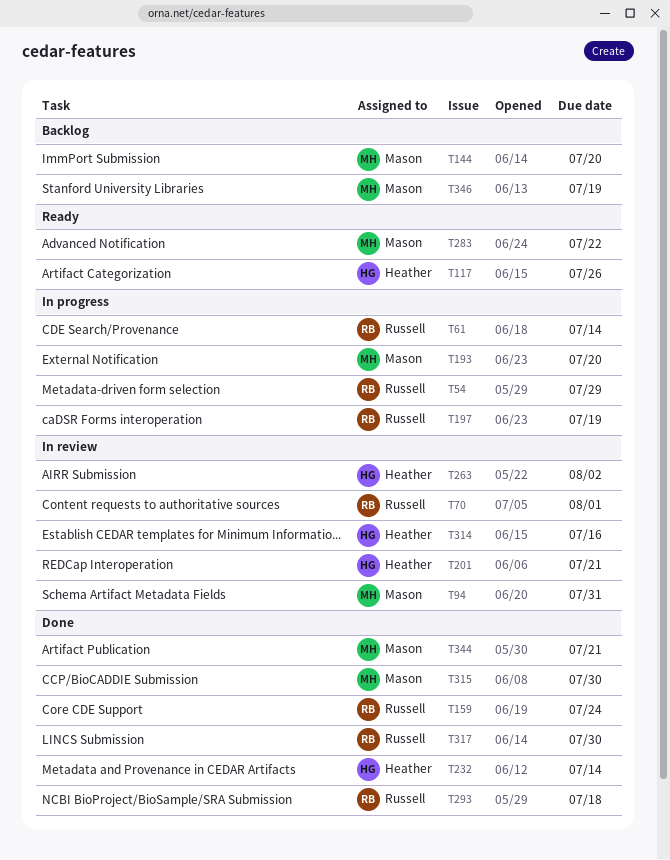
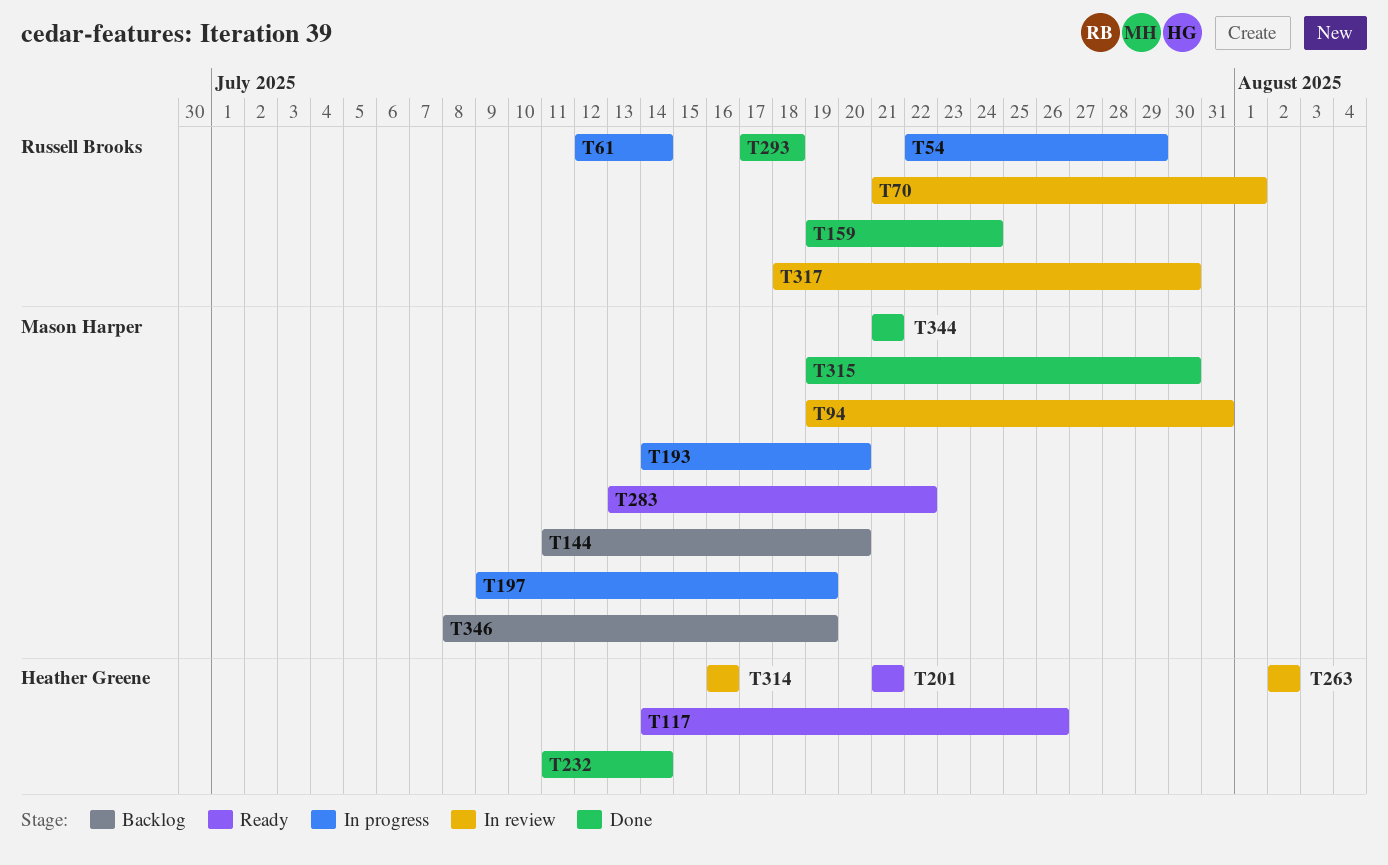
T197, owner: Russell Brooks -> Mason Harper
T201, status: In review -> Ready
T317, status: Done -> In review

